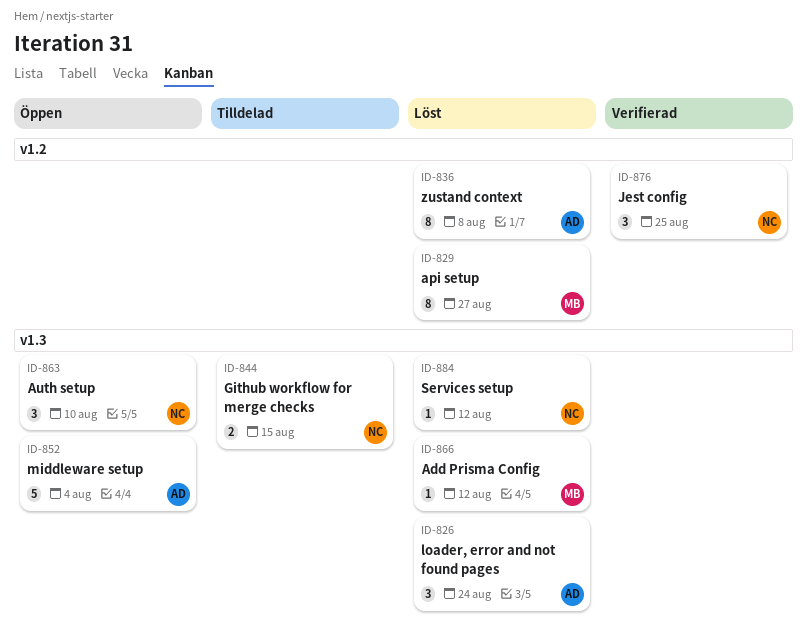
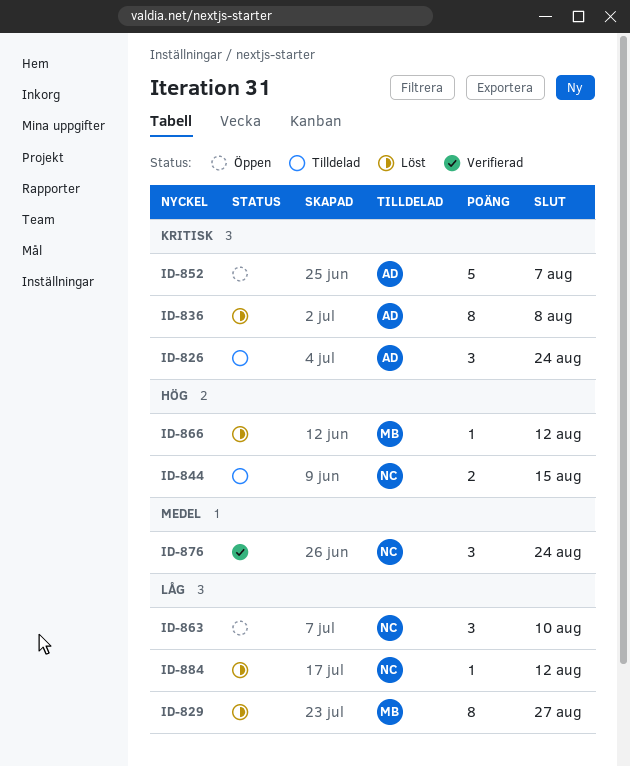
ID-826, status: Löst -> Tilldelad
ID-852, due: Aug 4 -> Aug 7
ID-876, due: Aug 25 -> Aug 24

